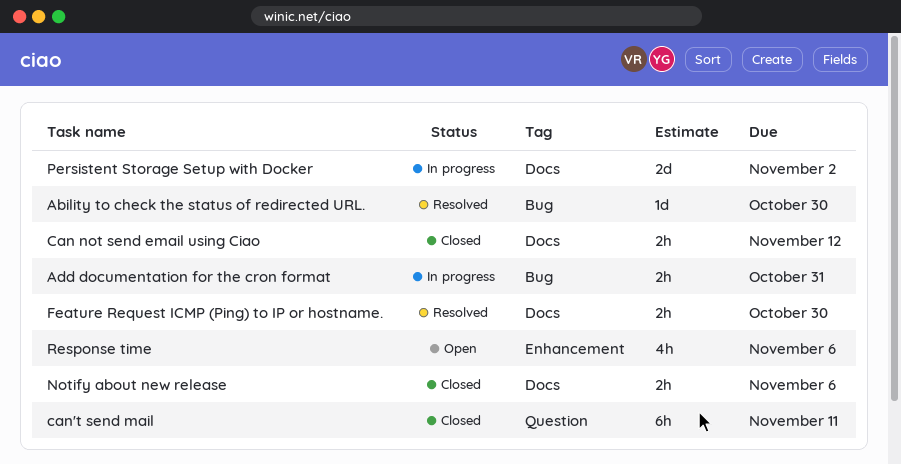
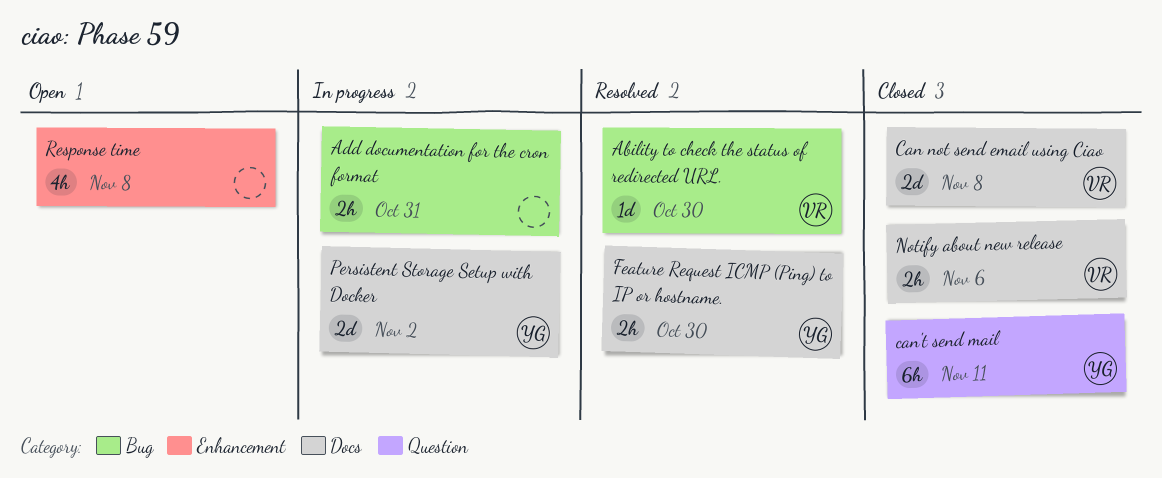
Can not send email using Ciao, estimate: 2h -> 2d
Can not send email using Ciao, due: Nov 12 -> Nov 8
Response time, due: Nov 6 -> Nov 8

